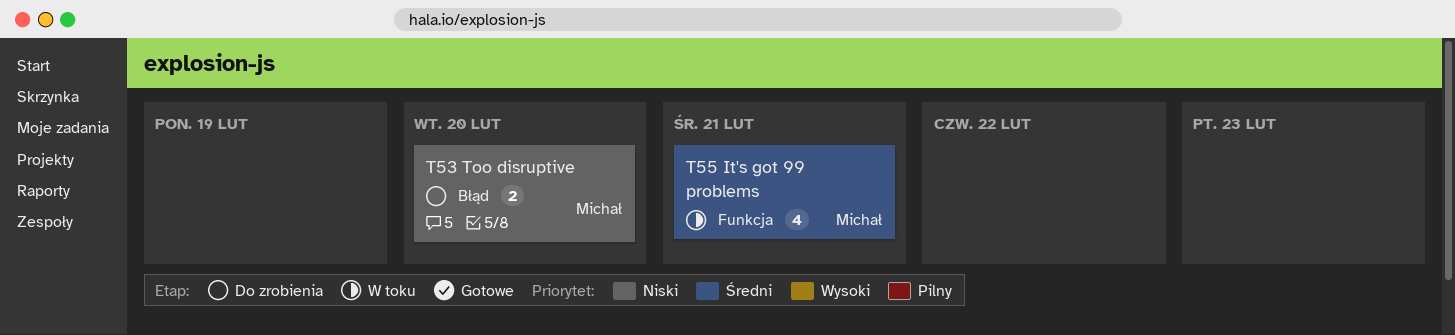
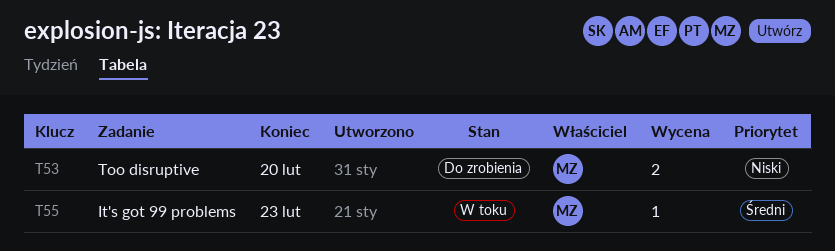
T55, estimate: 4 -> 1
T55, due: Feb 21 -> Feb 23

